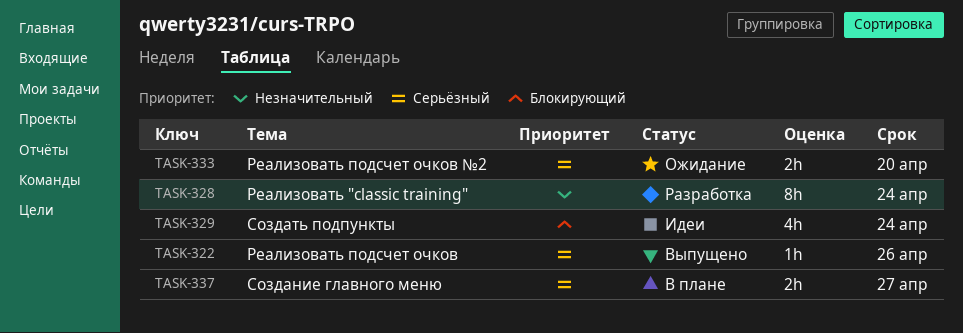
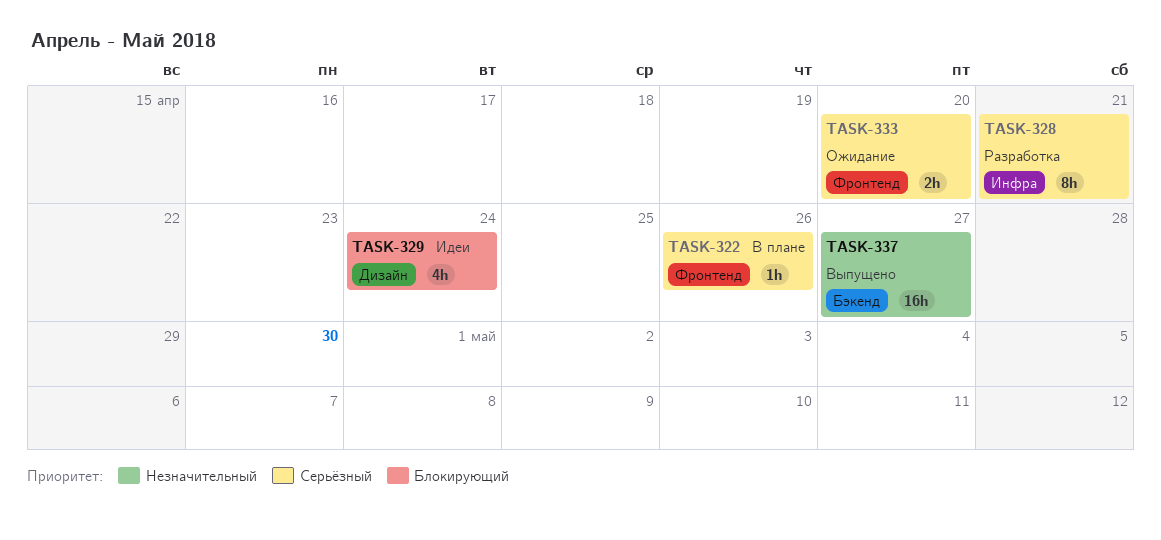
TASK-322, status: Выпущено -> В плане
TASK-328, priority: Незначительный -> Серьёзный
TASK-328, due: Apr 24 -> Apr 21
TASK-337, status: В плане -> Выпущено
TASK-337, priority: Серьёзный -> Незначительный
TASK-337, estimate: 2h -> 16h

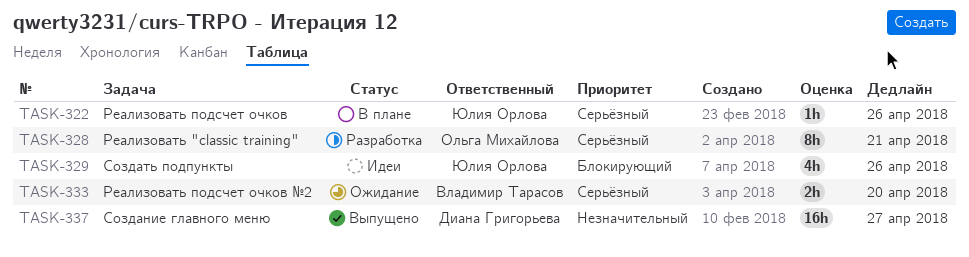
TASK-329, due: Apr 24 -> Apr 26

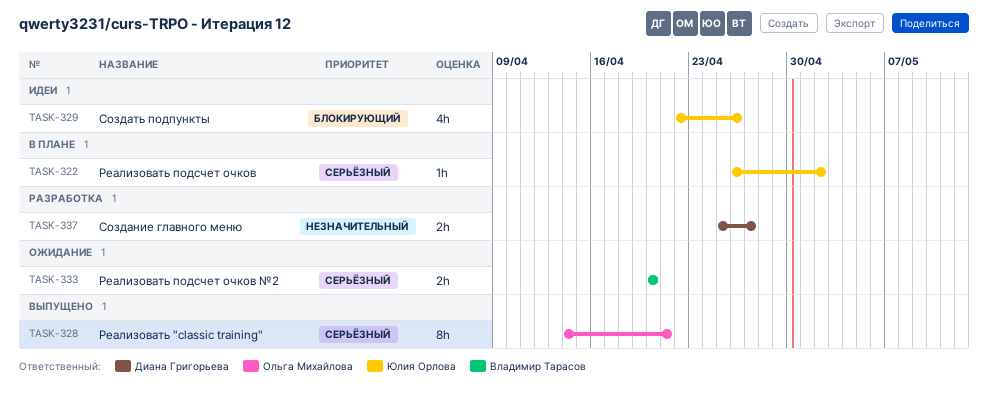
TASK-322, due: Apr 26 -> May 2
TASK-328, status: Разработка -> Выпущено
TASK-337, status: Выпущено -> Разработка
TASK-337, estimate: 16h -> 2h

